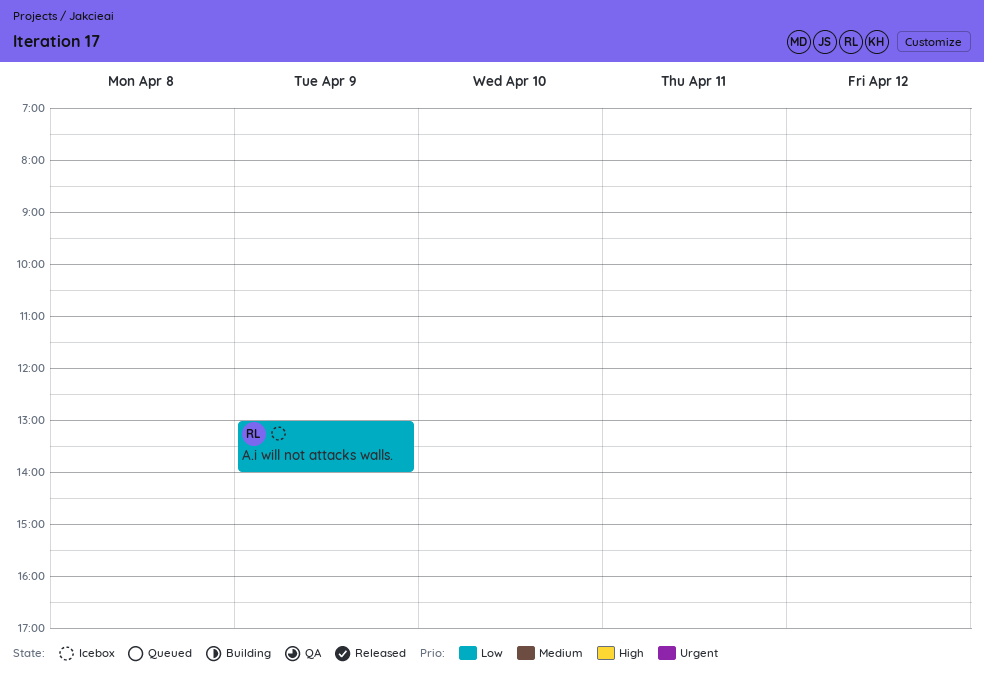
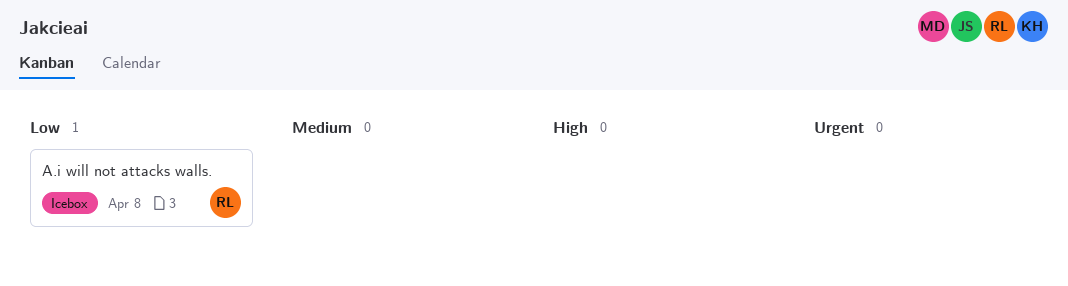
A.i will not attacks walls., day: Apr 9 -> Apr 8

